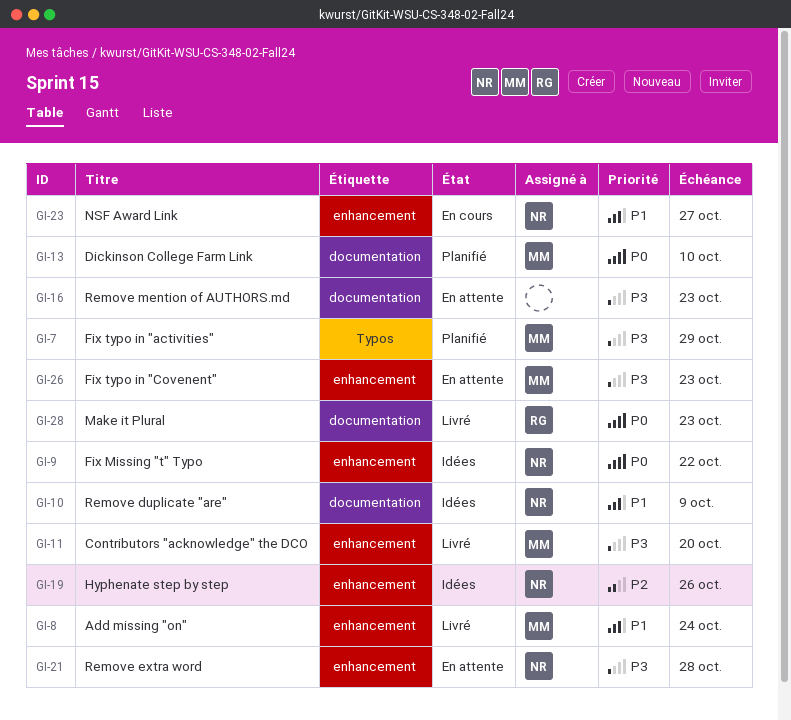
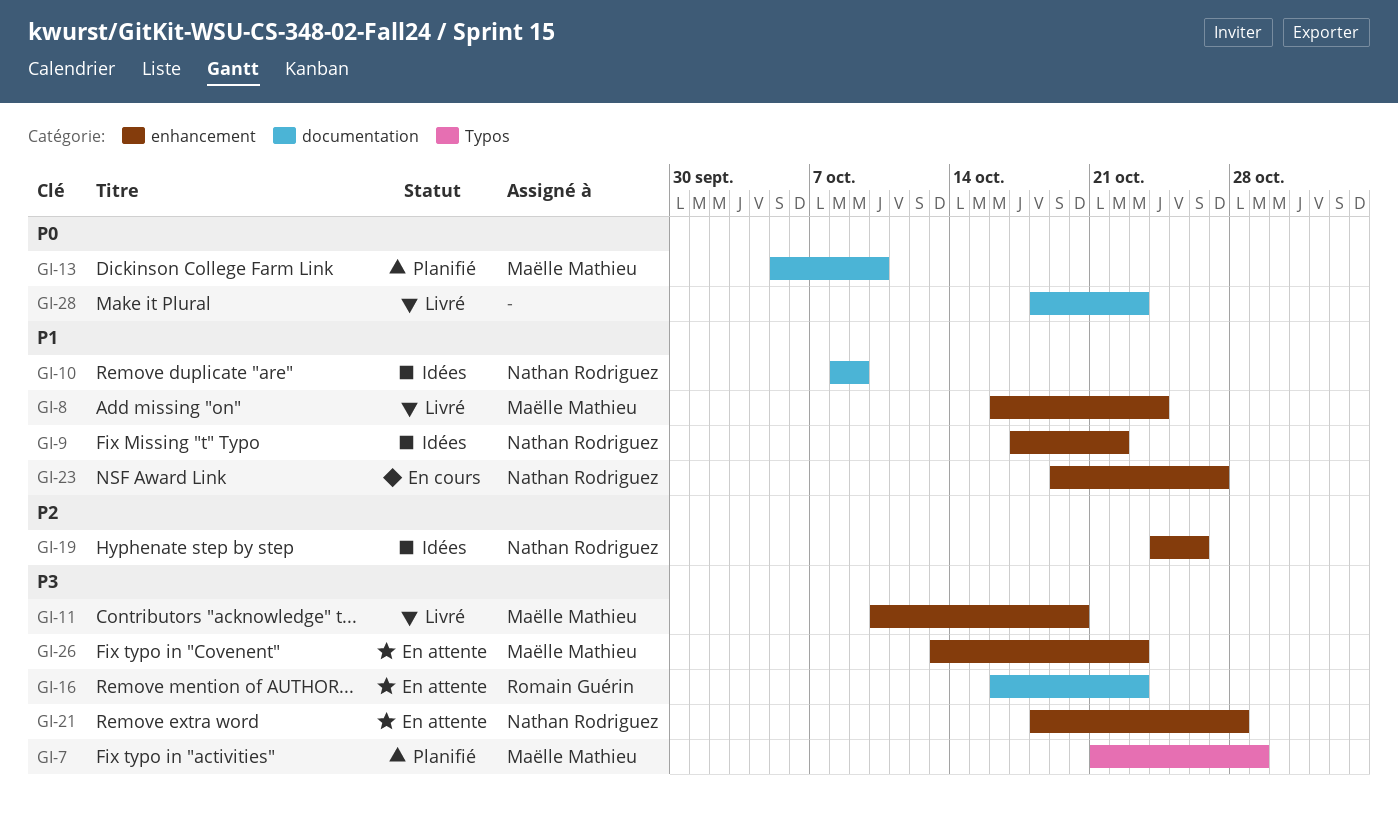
GI-9, priority: P0 -> P1
GI-16, owner: none -> Romain Guérin
GI-28, owner: Romain Guérin -> none

